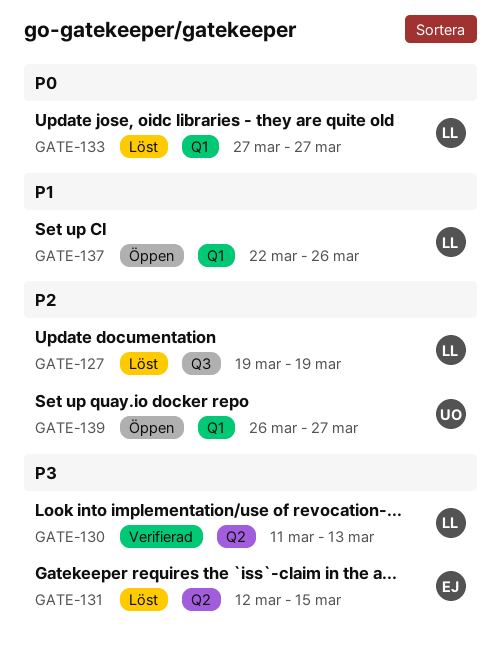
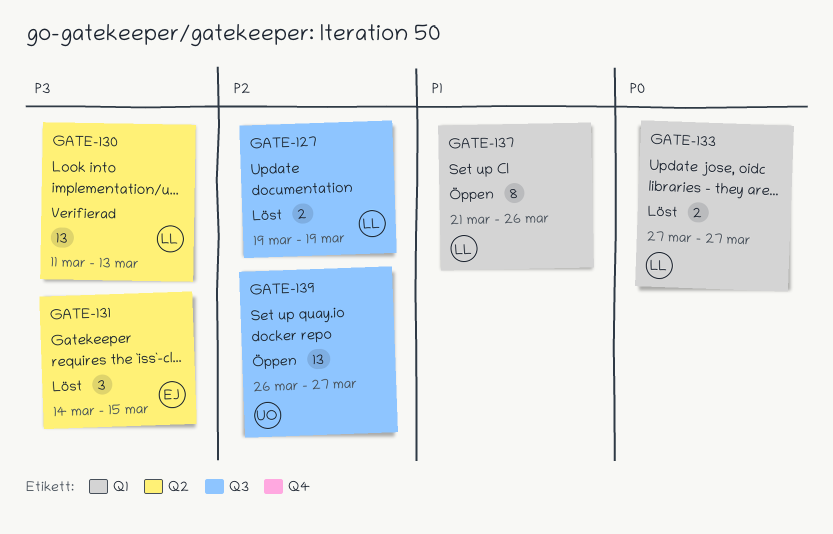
GATE-131, start: Mar 12 -> Mar 14
GATE-137, start: Mar 22 -> Mar 21
GATE-139, label: Q1 -> Q3

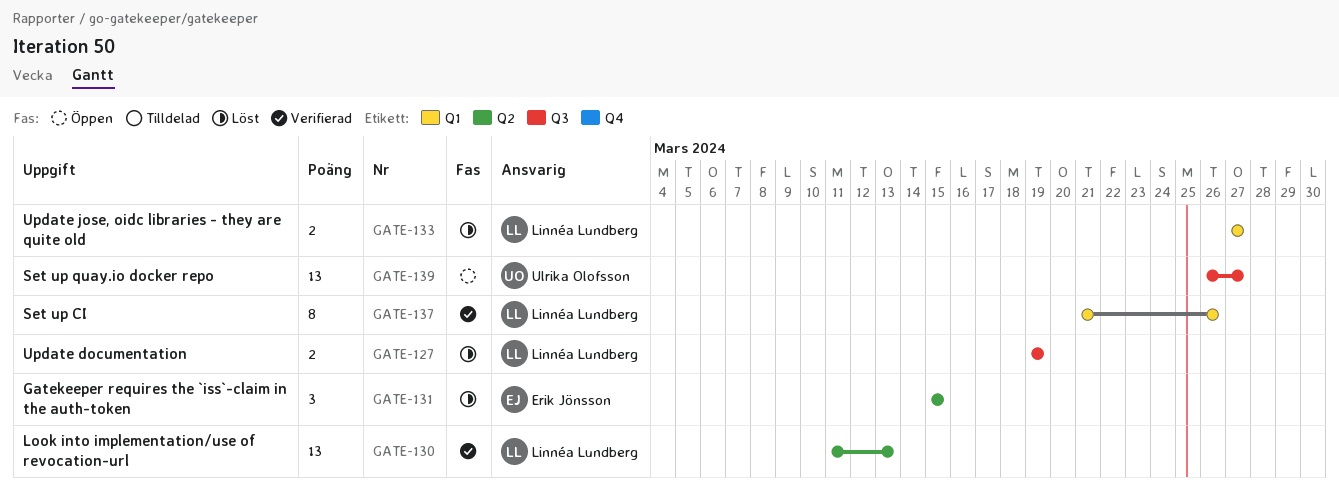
GATE-131, start: Mar 14 -> Mar 15
GATE-137, status: Öppen -> Verifierad

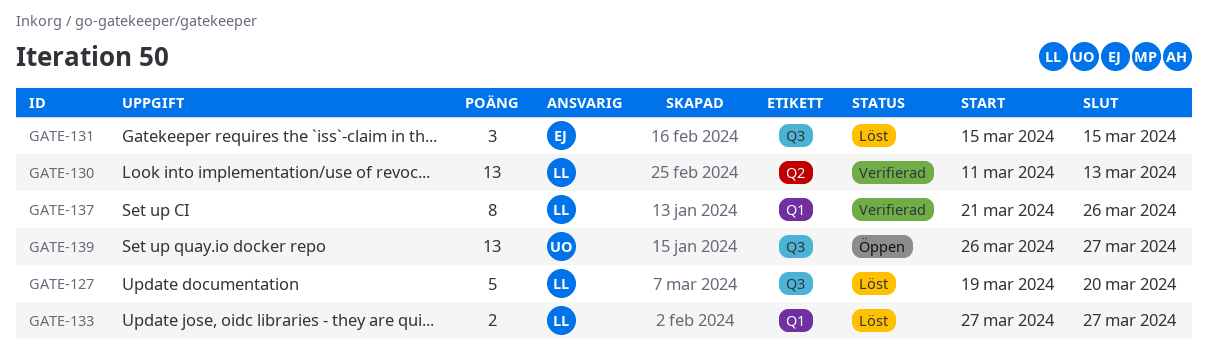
GATE-127, estimate: 2 -> 5
GATE-127, due: Mar 19 -> Mar 20
GATE-131, label: Q2 -> Q3

